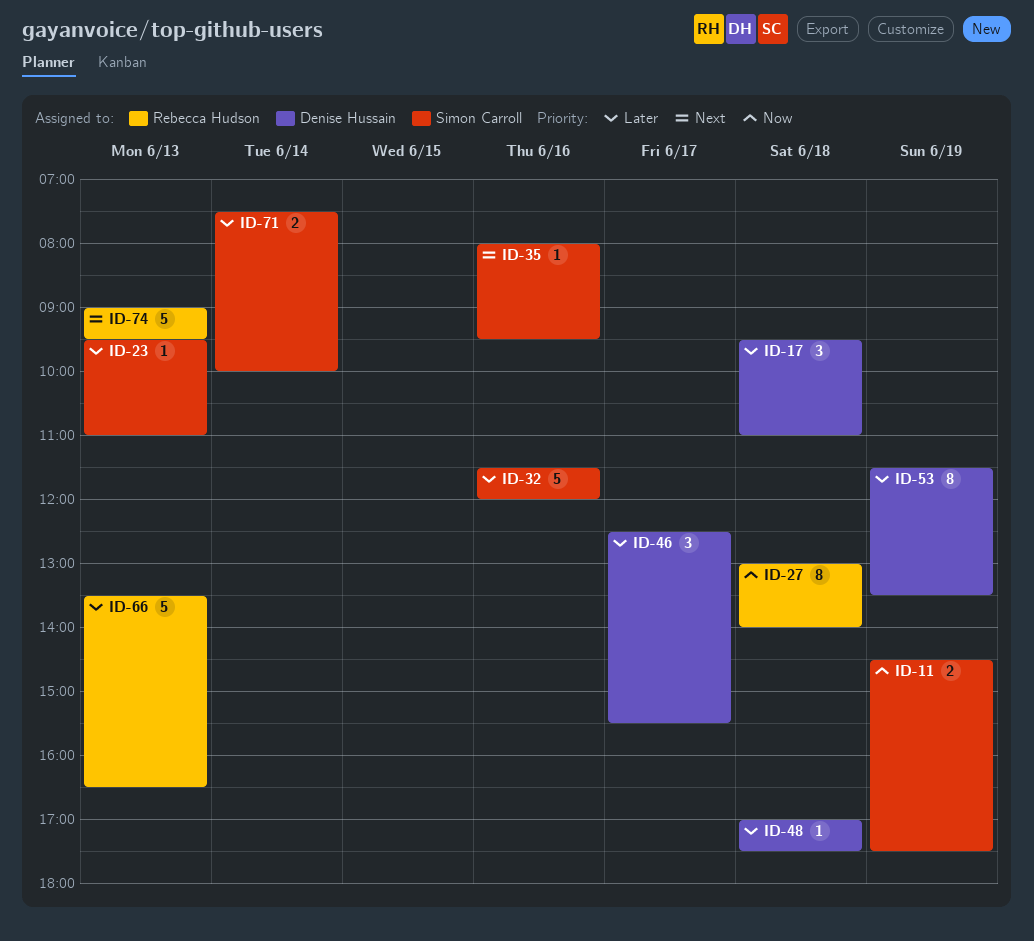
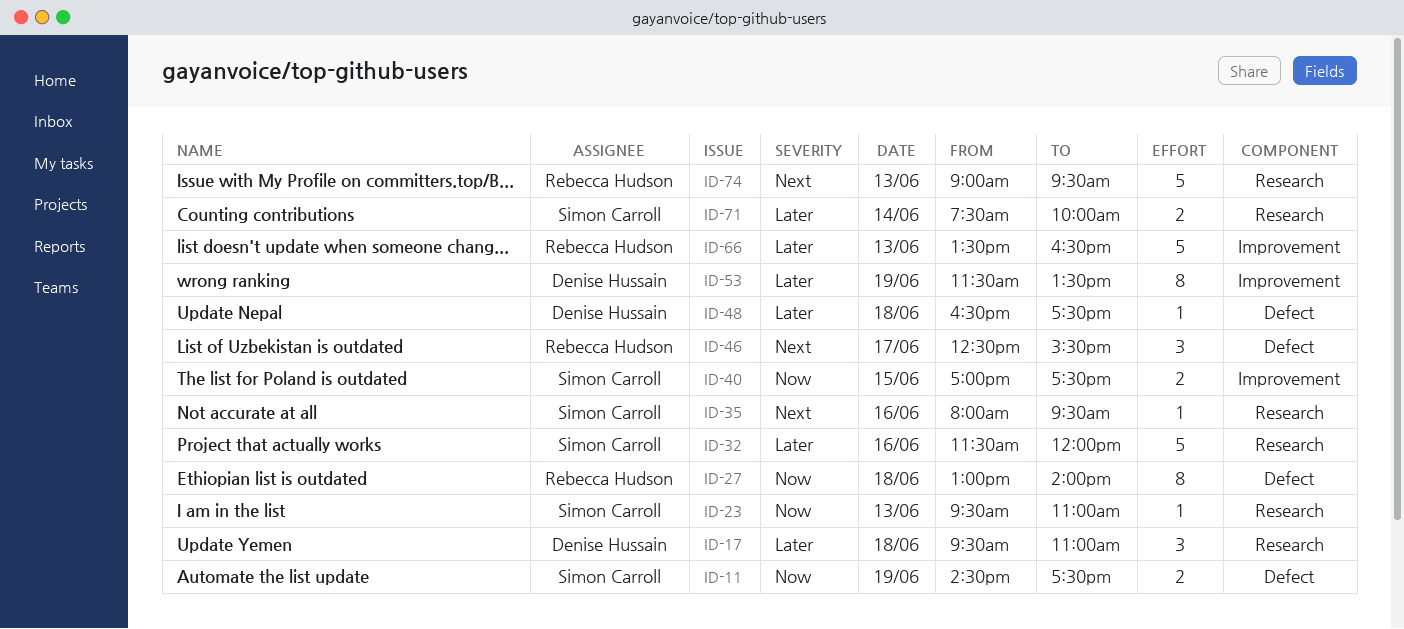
ID-23, priority: Later -> Now
ID-40: none -> present
ID-46, owner: Denise Hussain -> Rebecca Hudson
ID-46, priority: Later -> Next
ID-48, begins: 17:00 -> 16:30

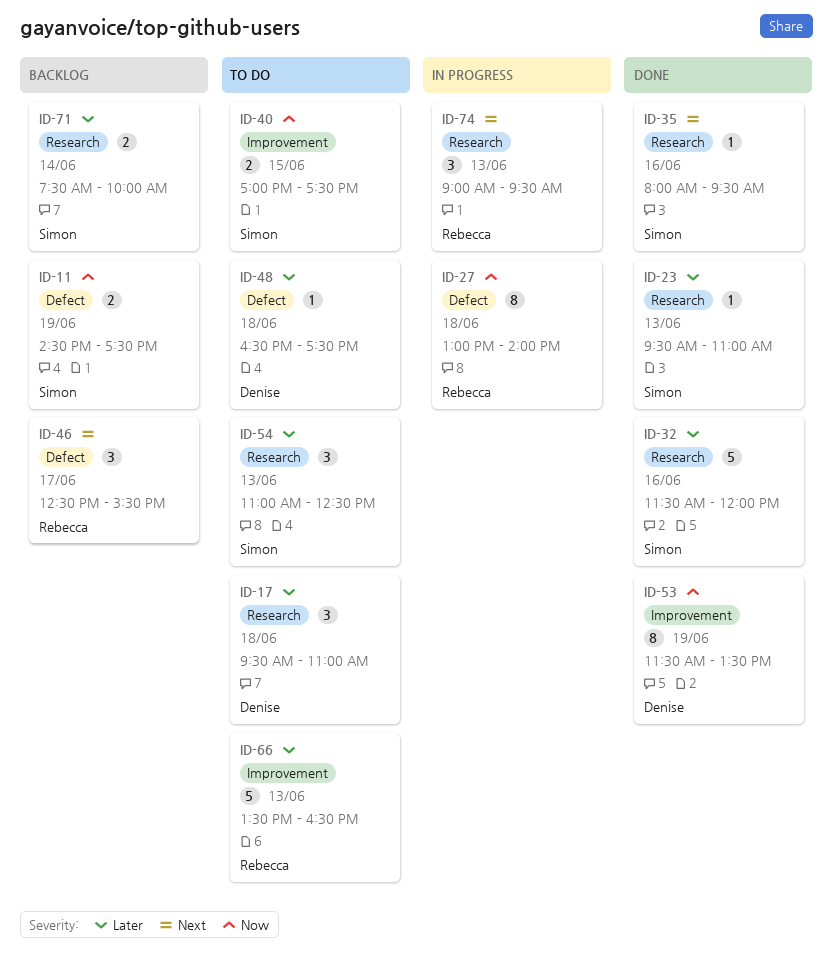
ID-23, priority: Now -> Later
ID-53, priority: Later -> Now
ID-54: none -> present
ID-74, estimate: 5 -> 3

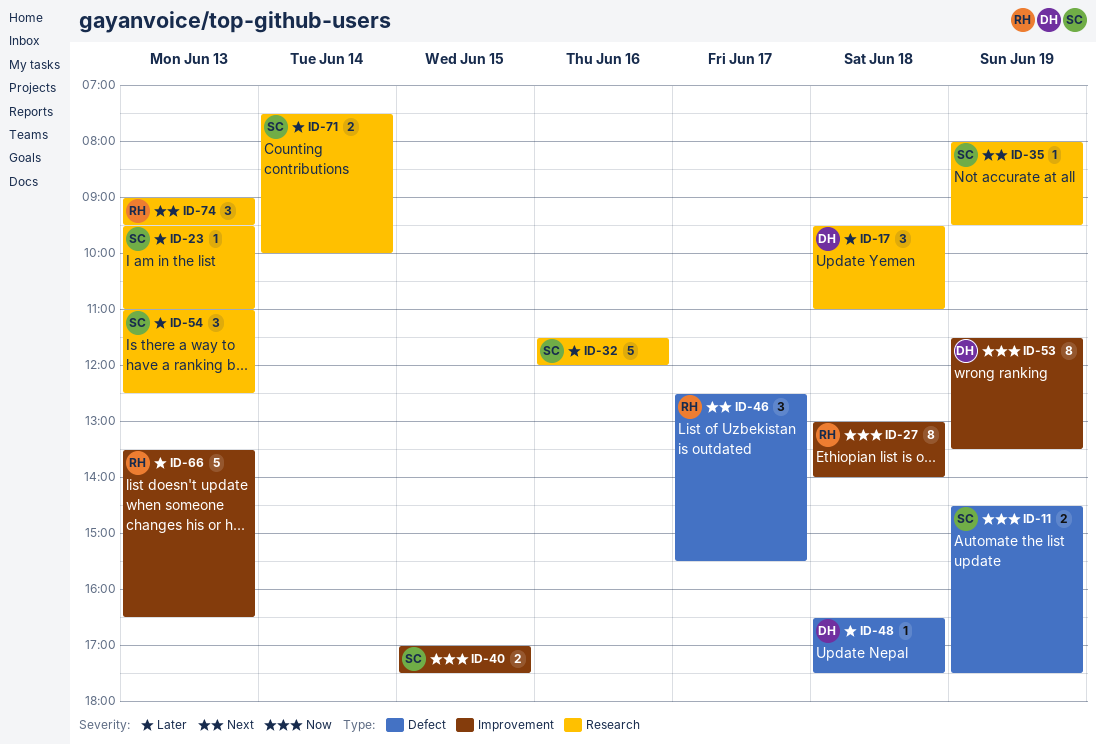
ID-27, label: Defect -> Improvement
ID-35, day: Jun 16 -> Jun 19

